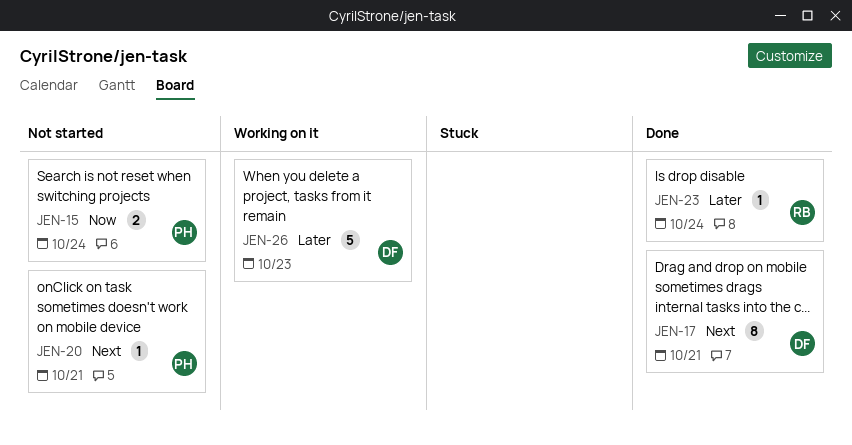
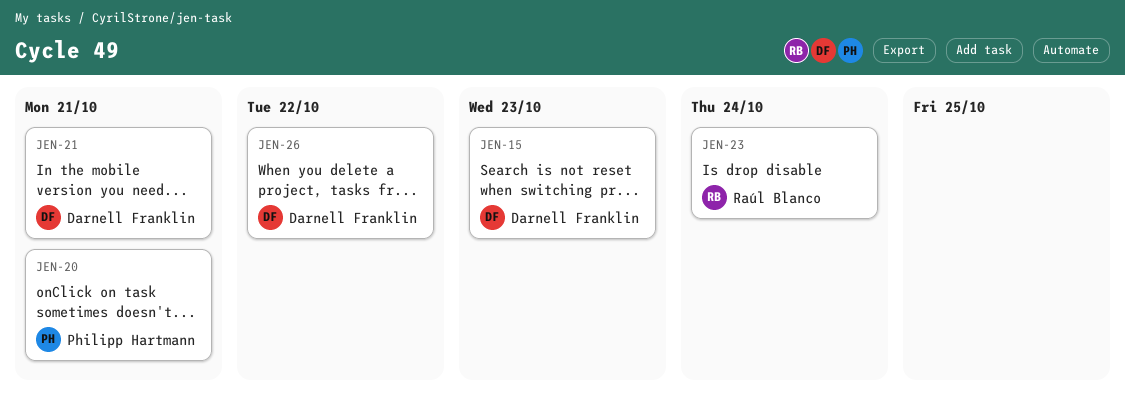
JEN-15, owner: Philipp Hartmann -> Darnell Franklin
JEN-15, due: Oct 24 -> Oct 23
JEN-17: present -> none
JEN-21: none -> present
JEN-26, due: Oct 23 -> Oct 22

